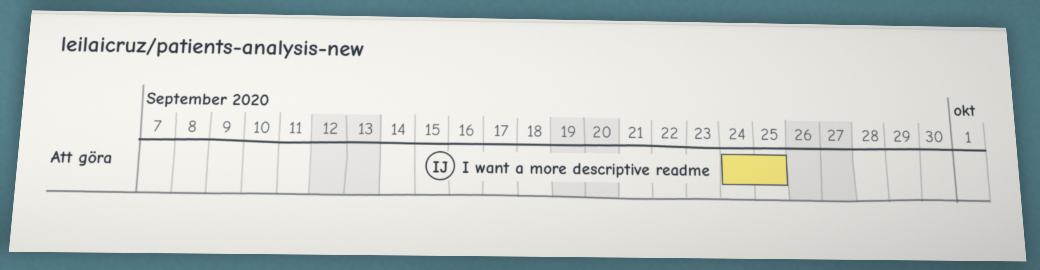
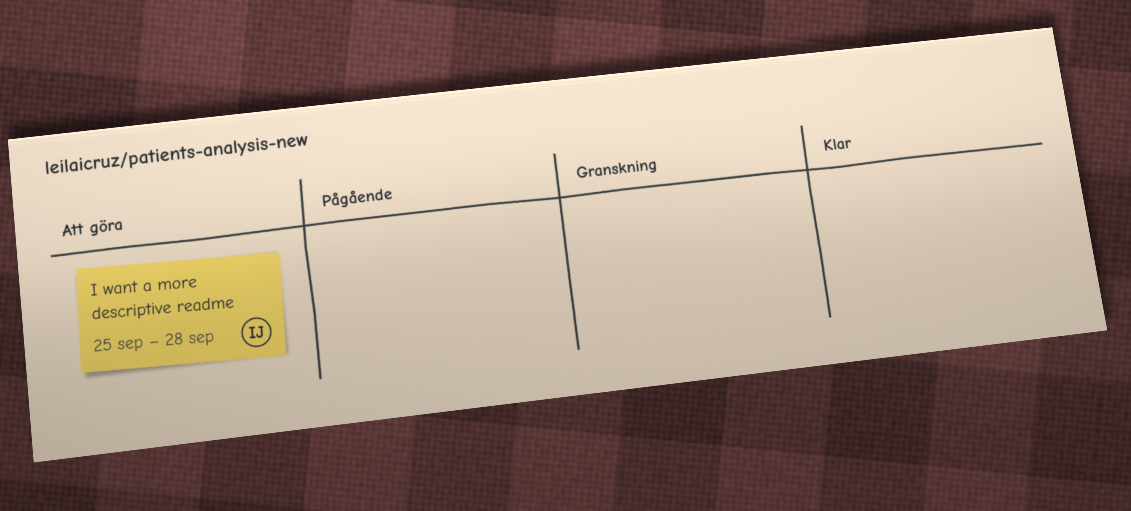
I want a more descriptive readme, start: Sep 24 -> Sep 25
I want a more descriptive readme, due: Sep 25 -> Sep 28

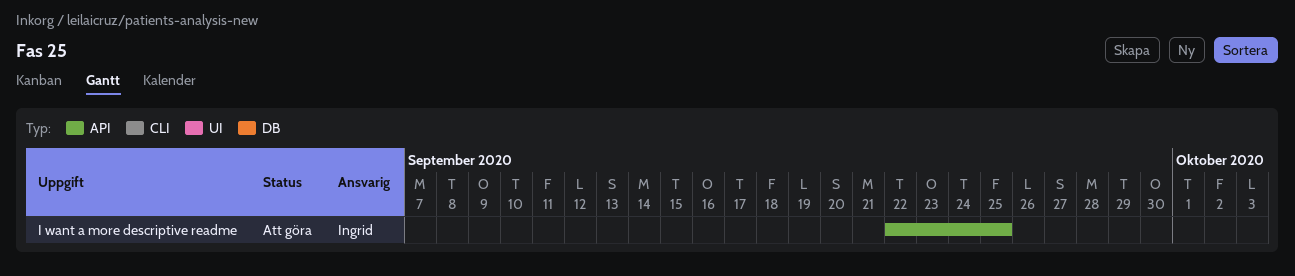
I want a more descriptive readme, start: Sep 25 -> Sep 22
I want a more descriptive readme, due: Sep 28 -> Sep 25

